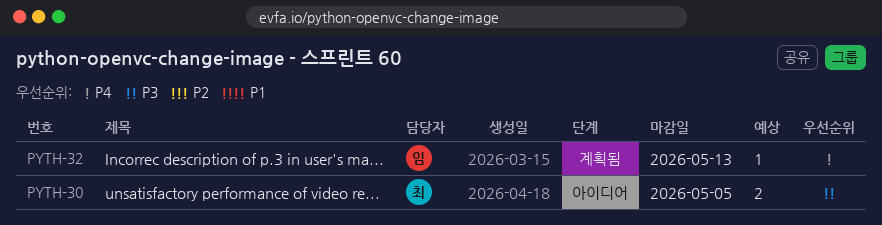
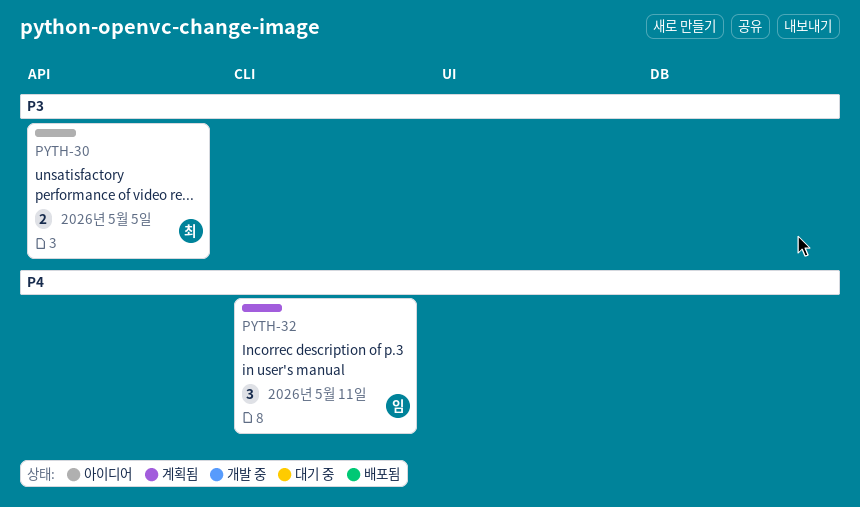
PYTH-32, estimate: 1 -> 3
PYTH-32, due: May 13 -> May 11

